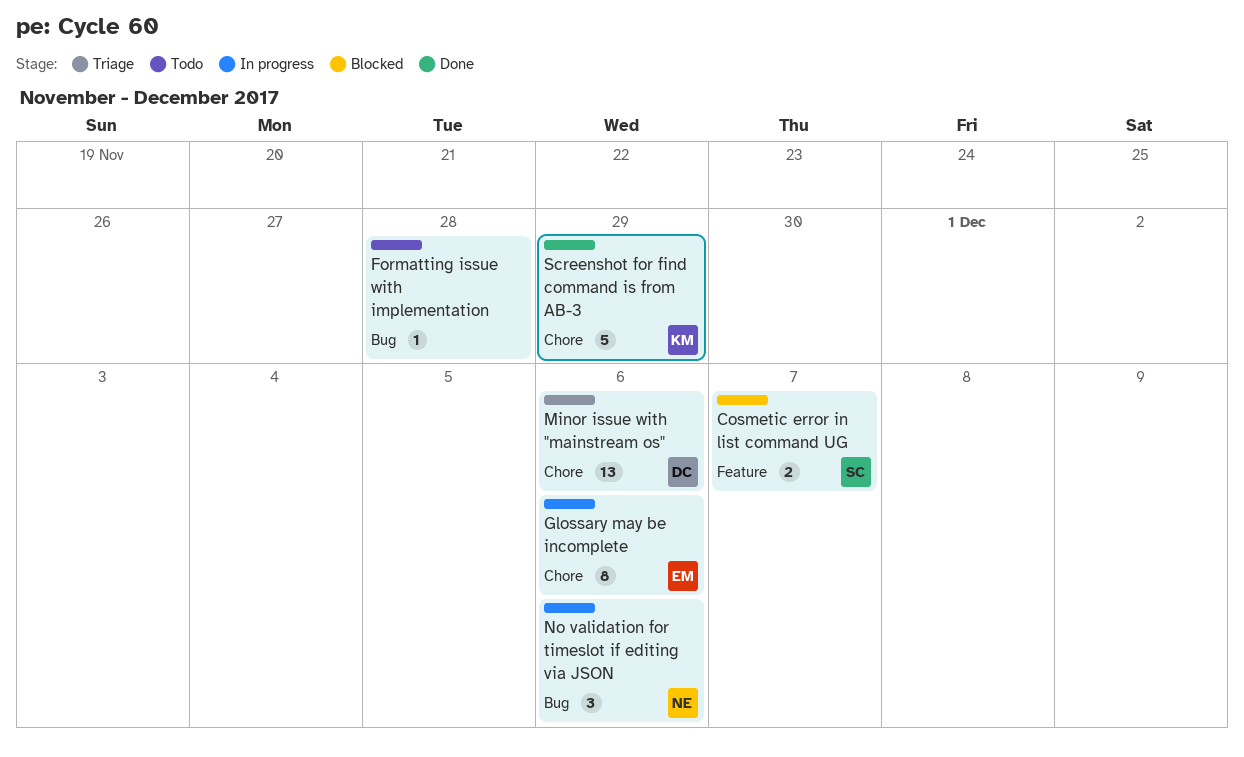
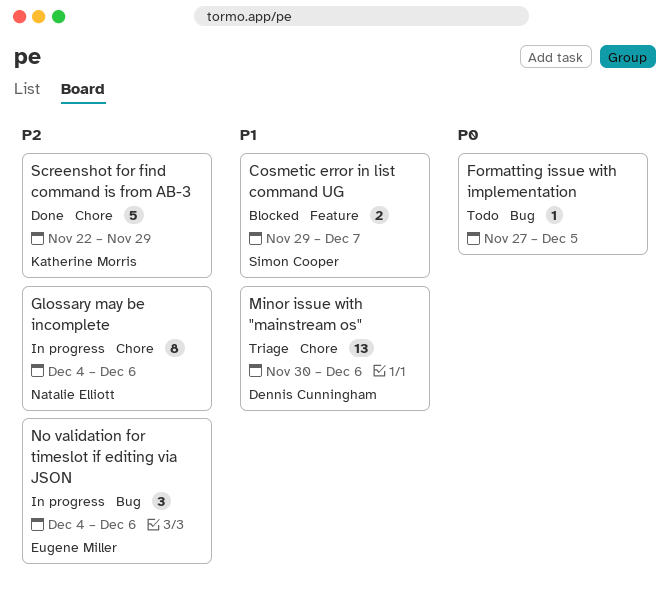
Formatting issue with implementation, due: Nov 28 -> Dec 5
Glossary may be incomplete, owner: Eugene Miller -> Natalie Elliott
No validation for timeslot if editing via JSON, owner: Natalie Elliott -> Eugene Miller

